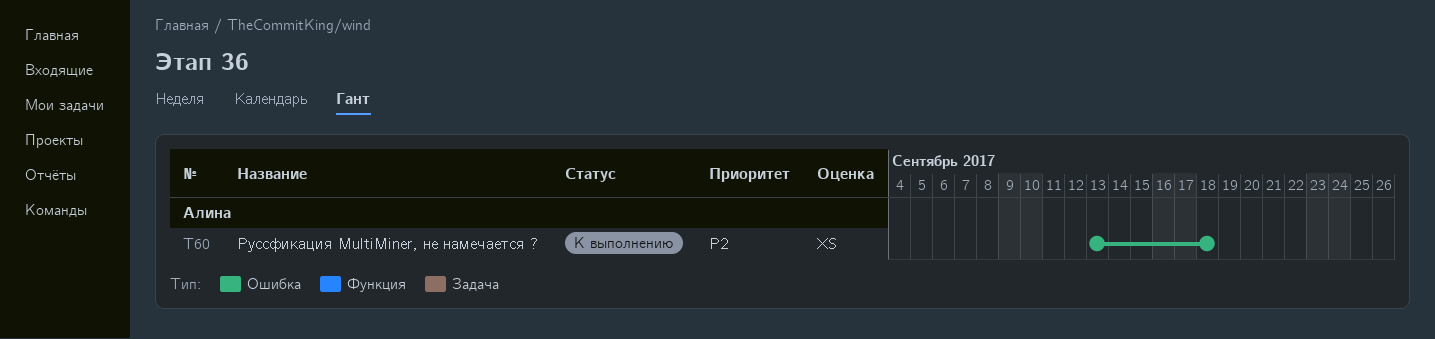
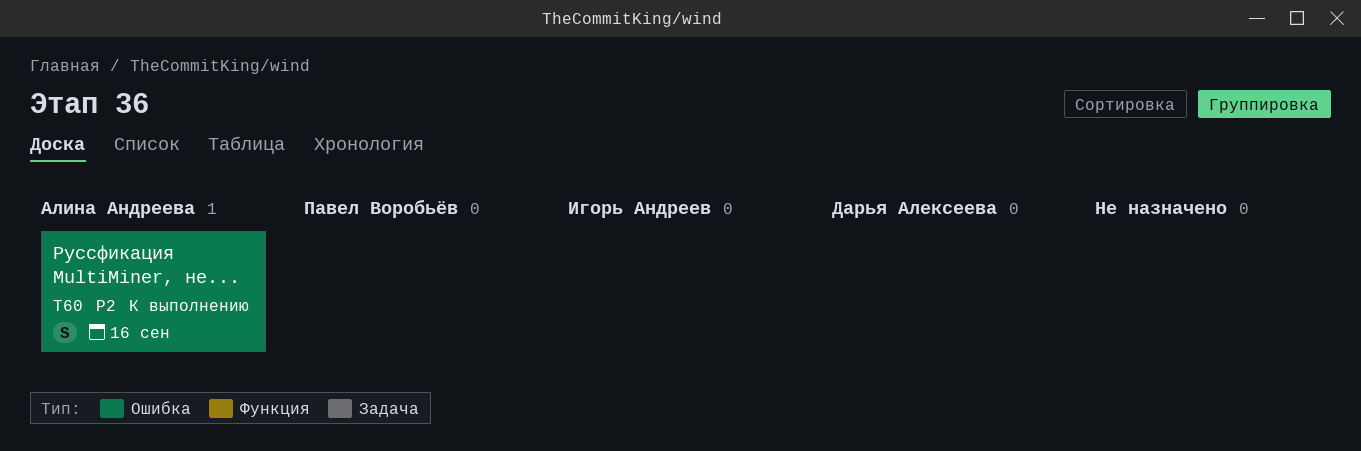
T60, estimate: XS -> S
T60, due: Sep 18 -> Sep 16

